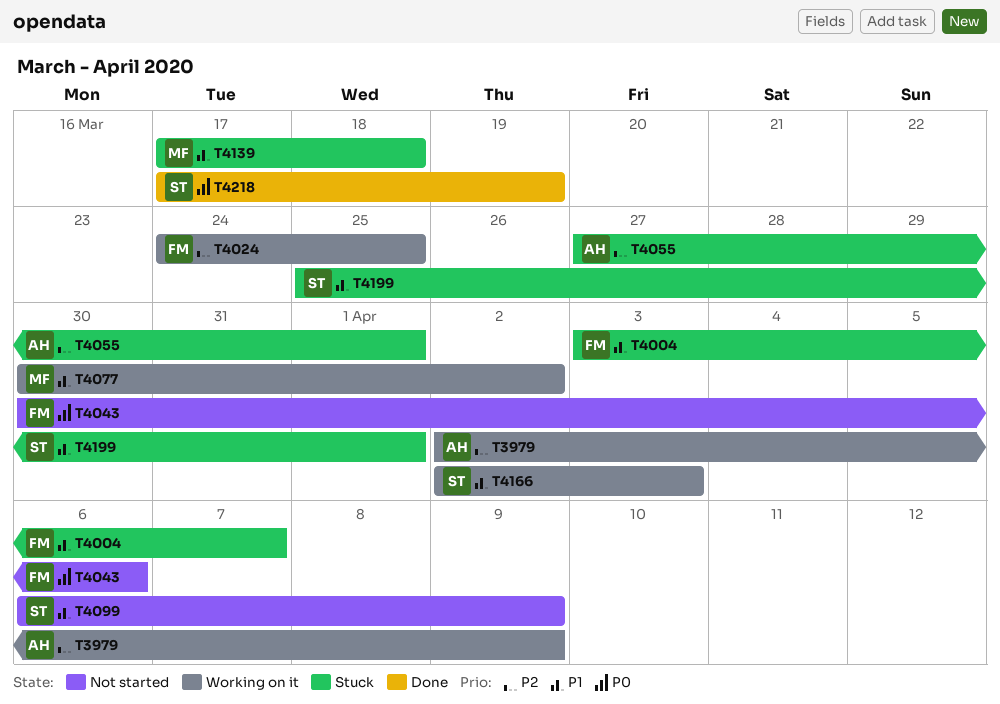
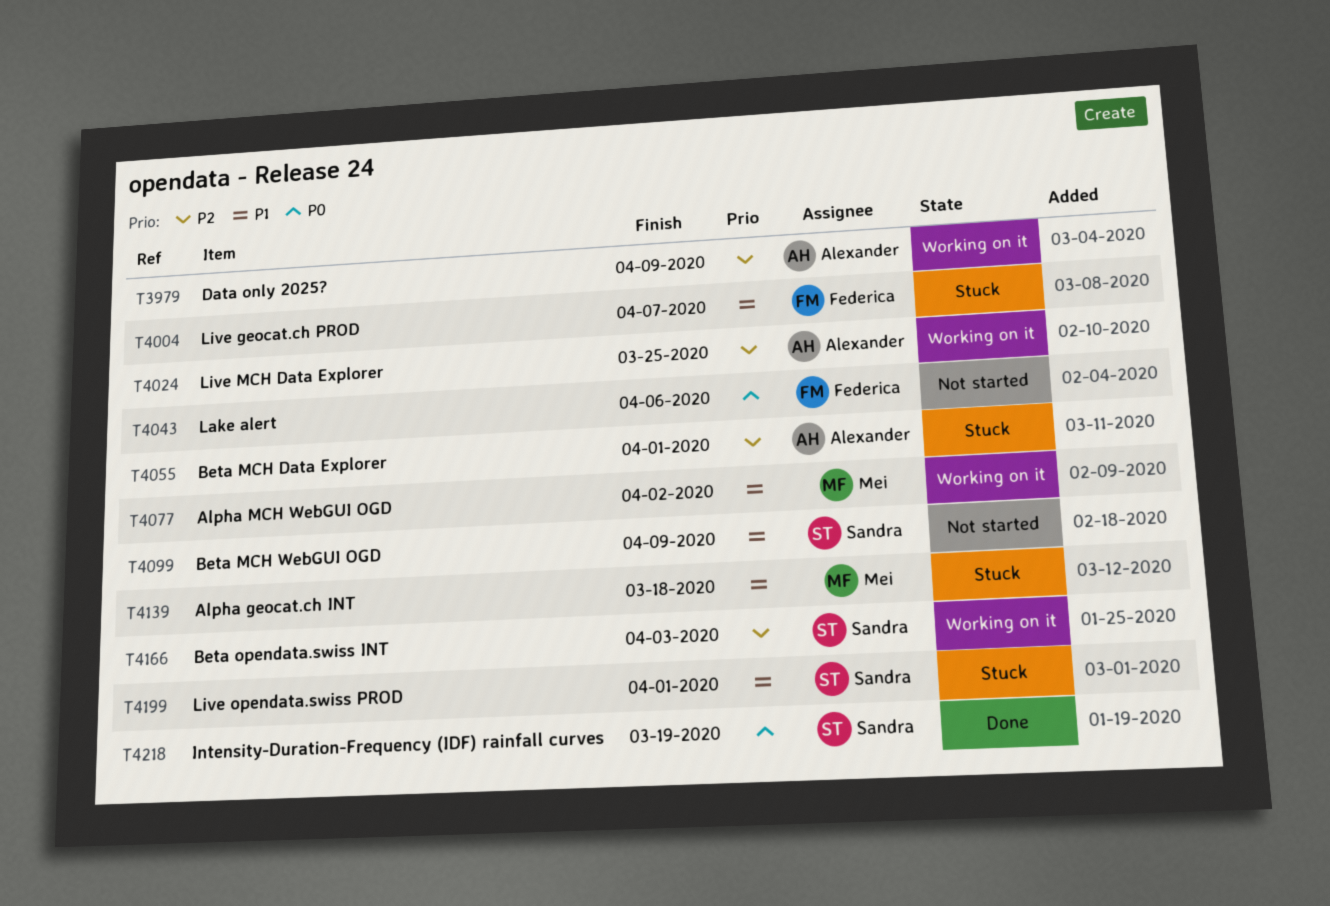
T4024, owner: Federica -> Alexander
T4166, priority: P1 -> P2

